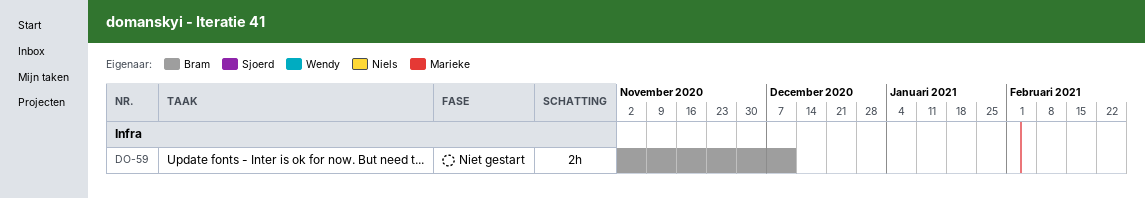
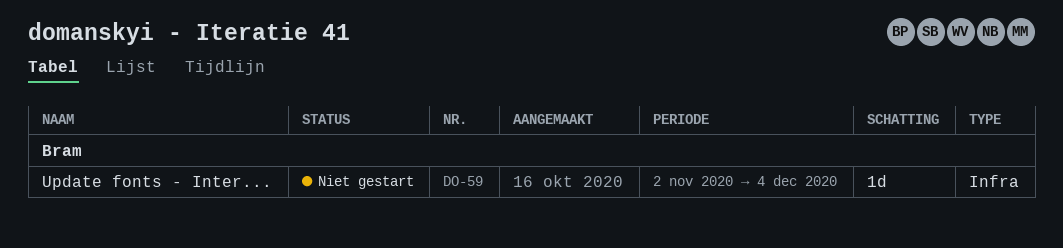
DO-59, estimate: 2h -> 1d
DO-59, due: Dec 11 -> Dec 4

